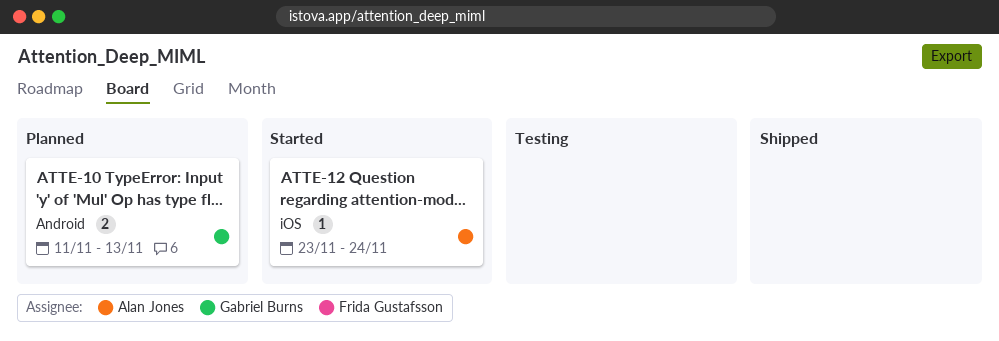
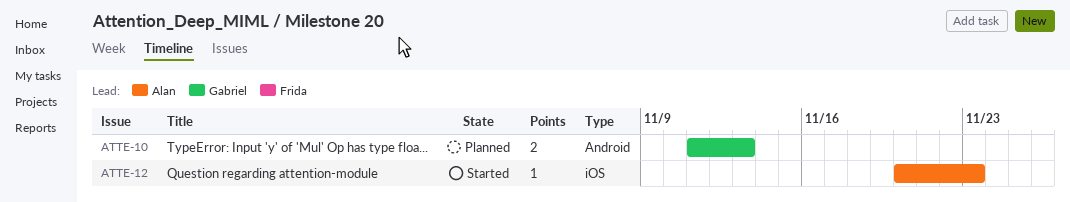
ATTE-12, start: Nov 23 -> Nov 20
ATTE-12, due: Nov 24 -> Nov 23

